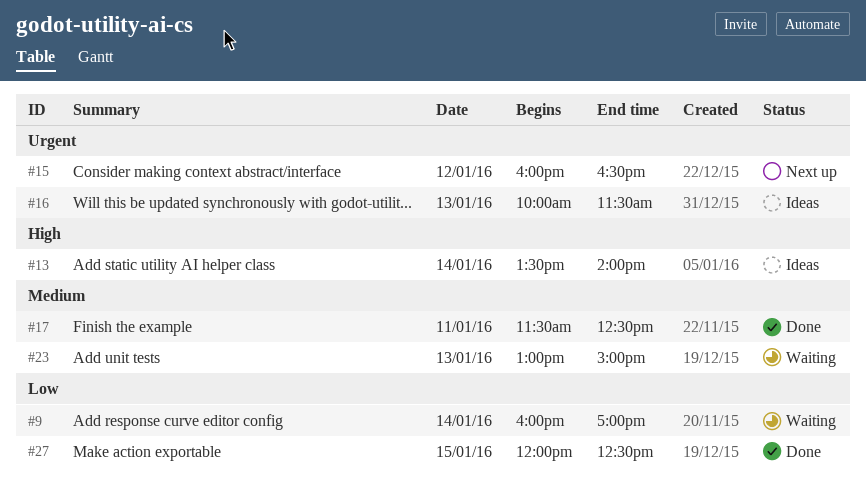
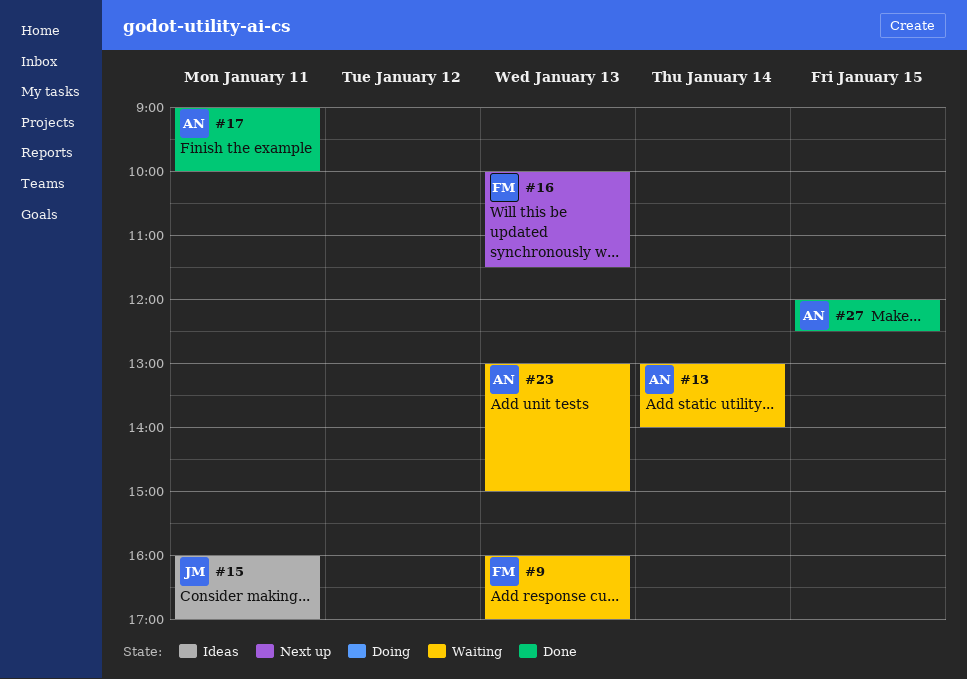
#9, day: Jan 14 -> Jan 13
#13, status: Ideas -> Waiting
#13, begins: 13:30 -> 13:00
#15, status: Next up -> Ideas
#15, day: Jan 12 -> Jan 11
#15, ends: 16:30 -> 17:00
#16, status: Ideas -> Next up
#17, begins: 11:30 -> 09:00
#17, ends: 12:30 -> 10:00

